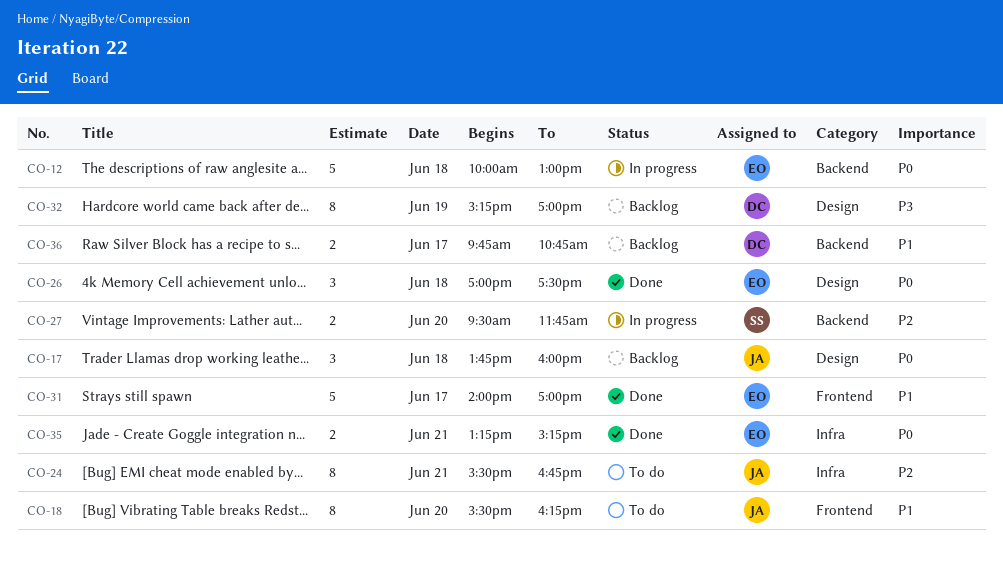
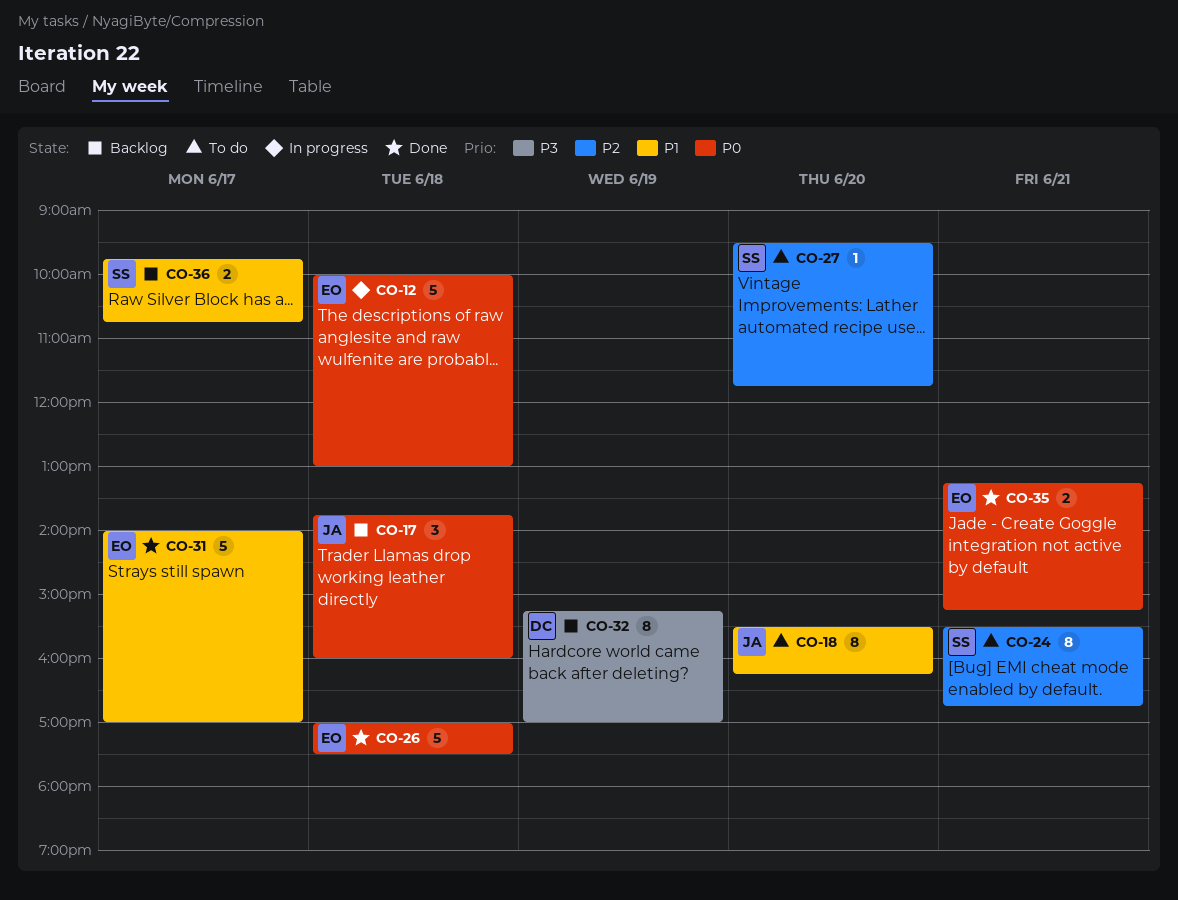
CO-24, owner: JA -> SS
CO-26, estimate: 3 -> 5
CO-27, status: In progress -> To do
CO-27, estimate: 2 -> 1
CO-36, owner: DC -> SS

